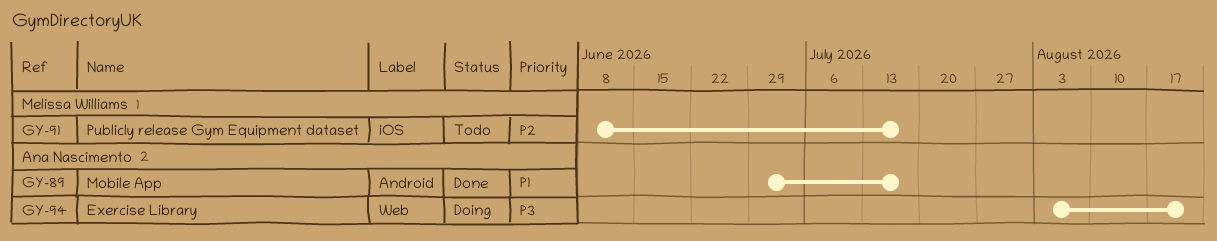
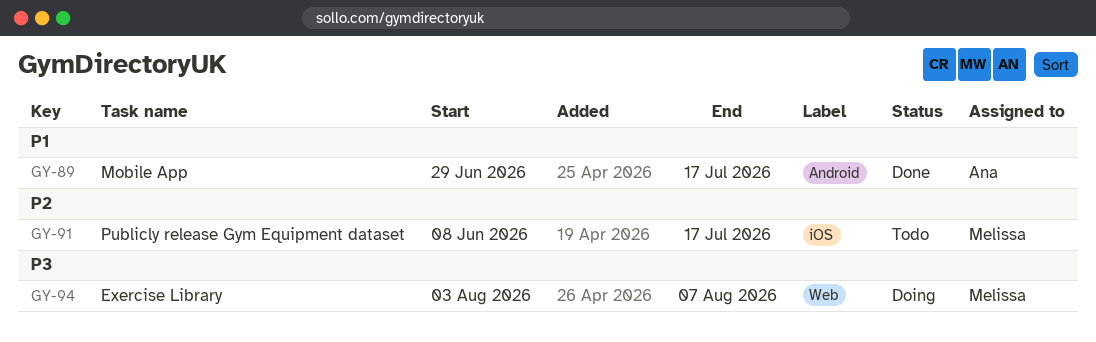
GY-94, owner: Ana Nascimento -> Melissa Williams
GY-94, due: Aug 21 -> Aug 7

